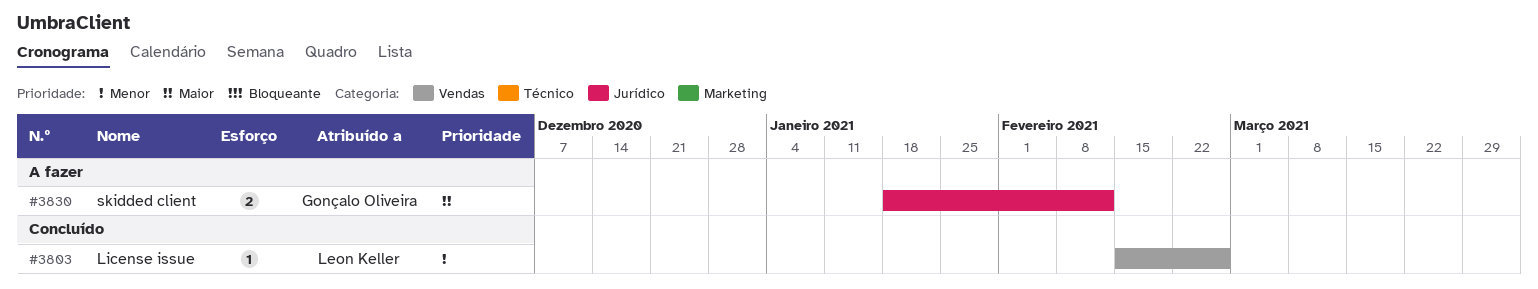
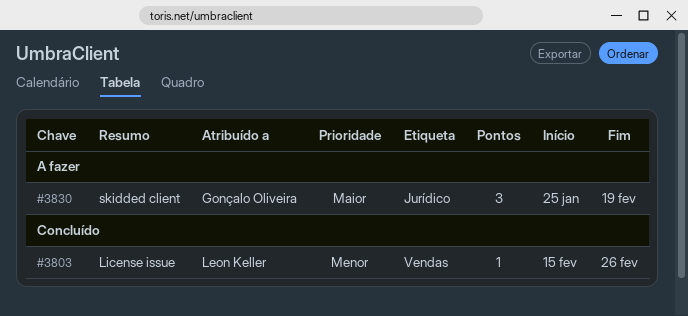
#3830, estimate: 2 -> 3
#3830, start: Jan 18 -> Jan 25
#3830, due: Feb 12 -> Feb 19

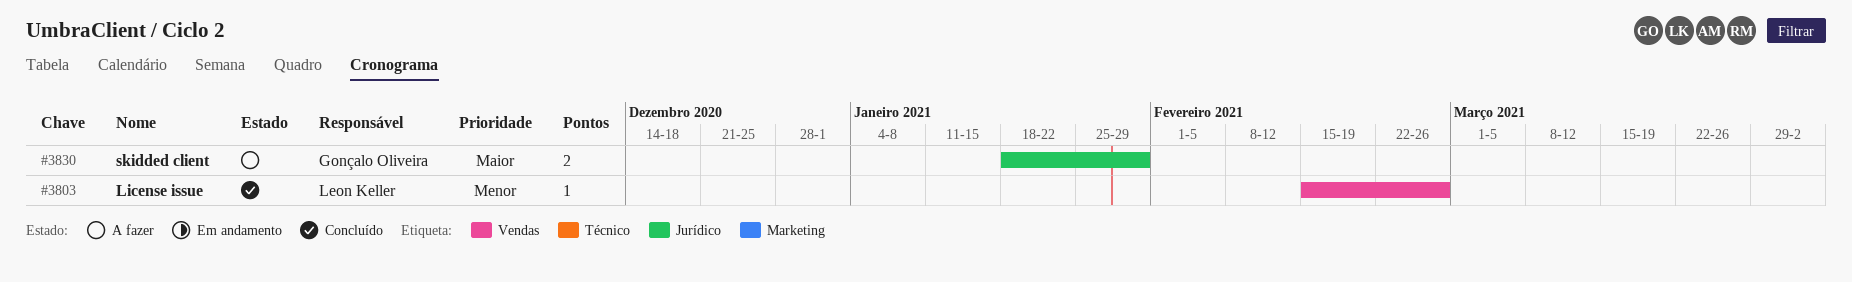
#3830, estimate: 3 -> 2
#3830, start: Jan 25 -> Jan 18
#3830, due: Feb 19 -> Jan 29

